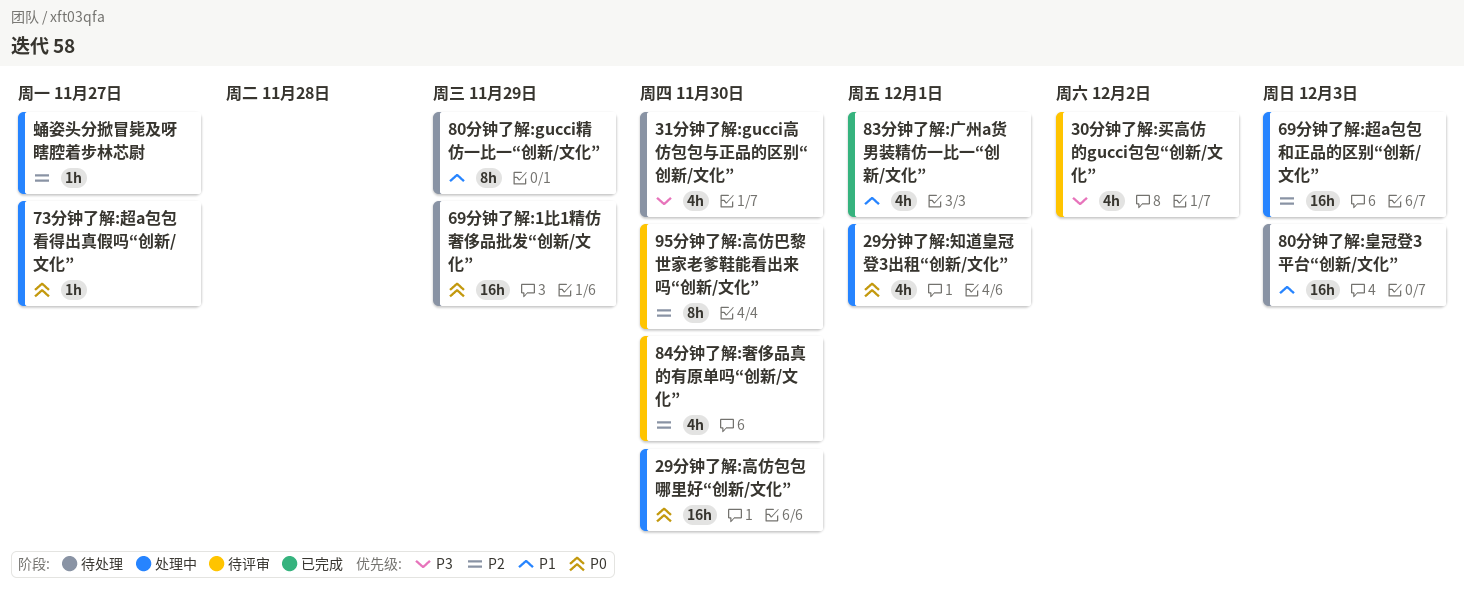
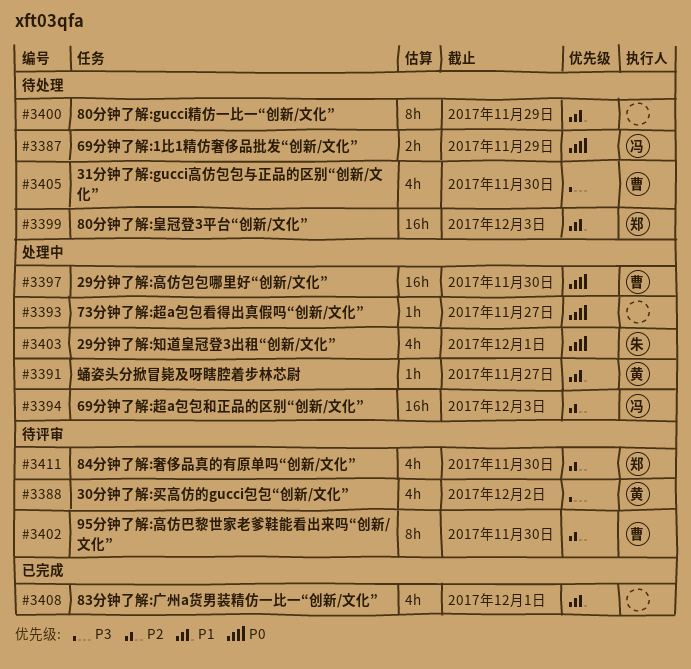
69分钟了解:1比1精仿奢侈品批发“创新/文化”, estimate: 16h -> 2h
蛹姿头分掀冒毙及呀瞎腔着步林芯尉, priority: P2 -> P1

